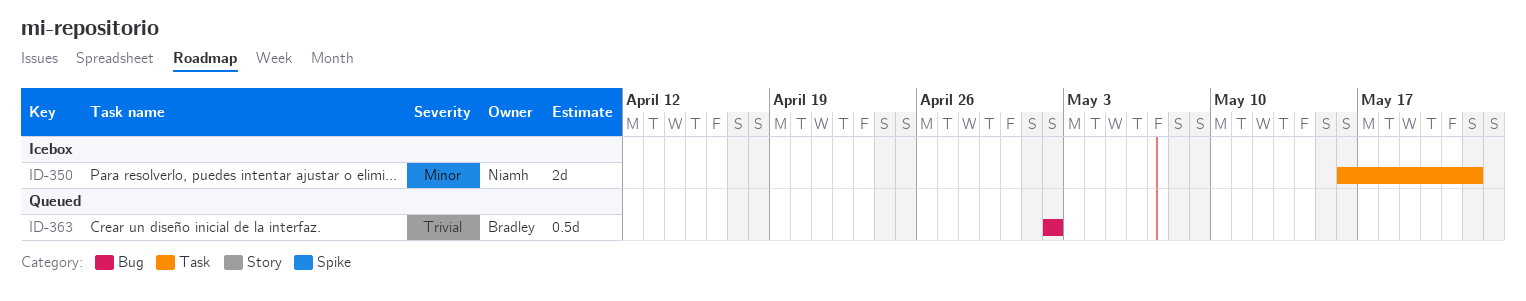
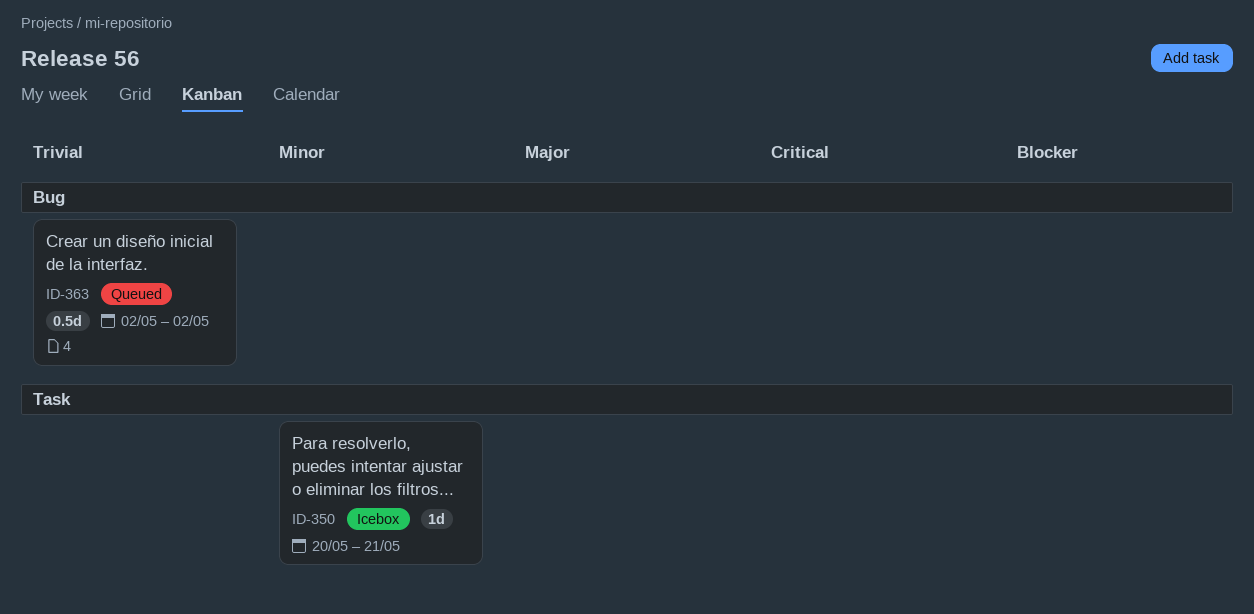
ID-350, estimate: 2d -> 1d
ID-350, start: May 16 -> May 20
ID-350, due: May 22 -> May 21

